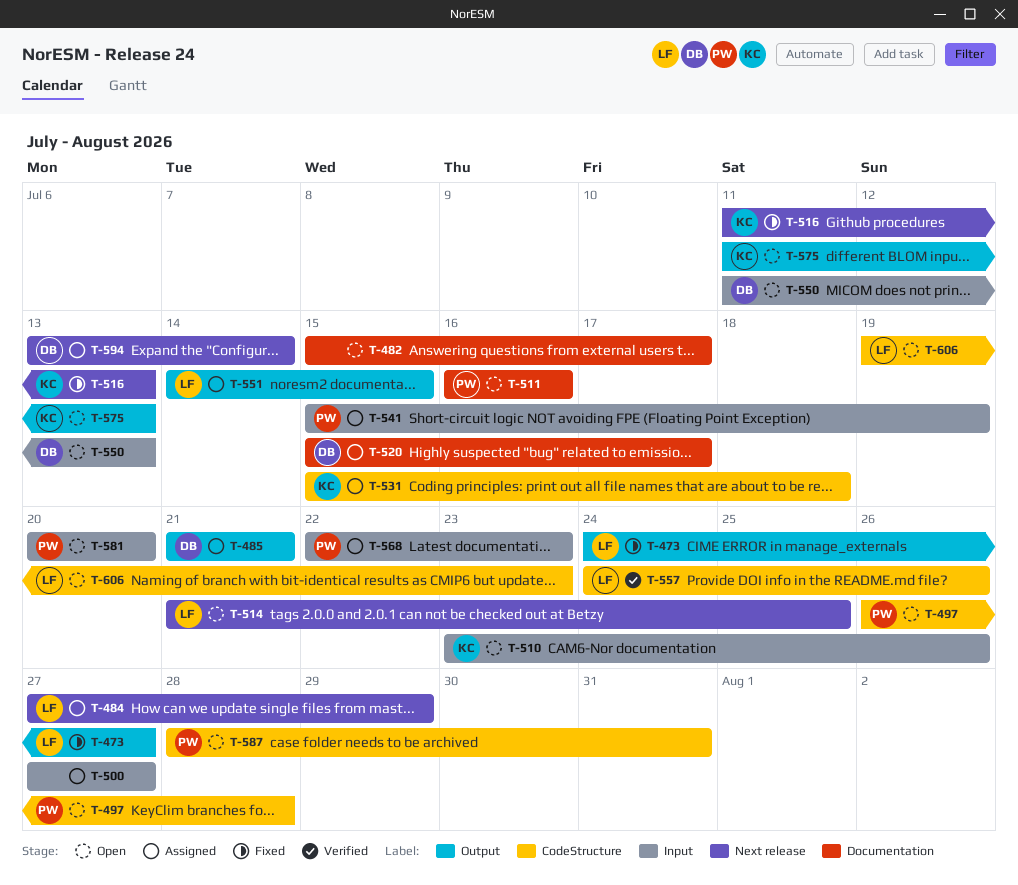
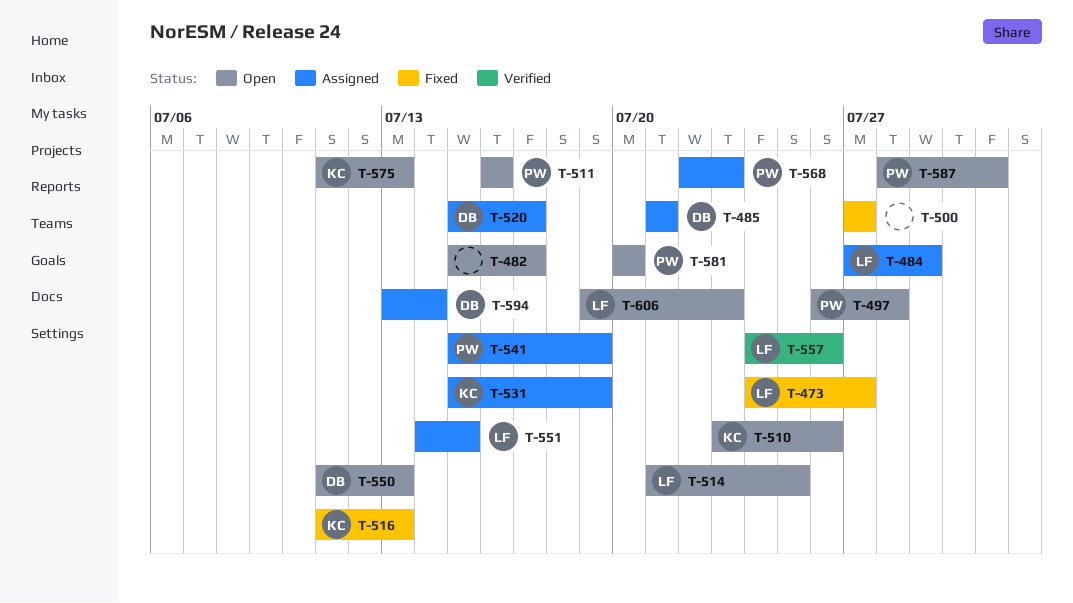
T-500, status: Assigned -> Fixed
T-531, due: Jul 18 -> Jul 19

